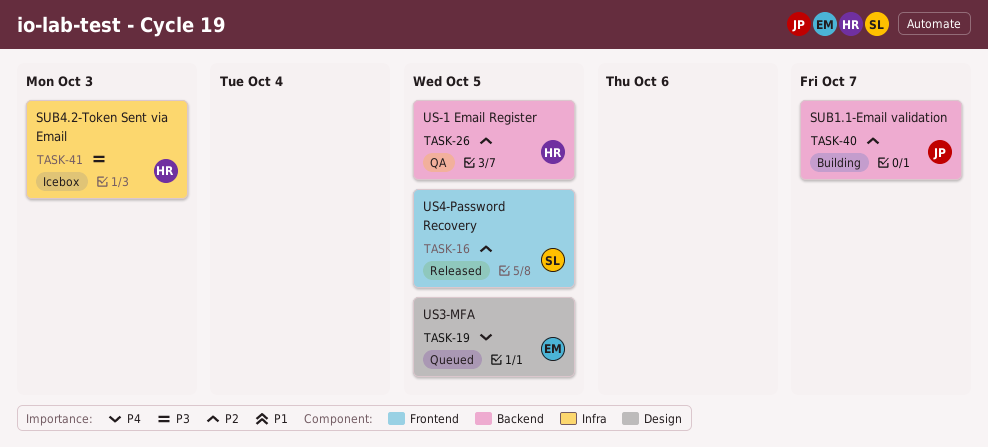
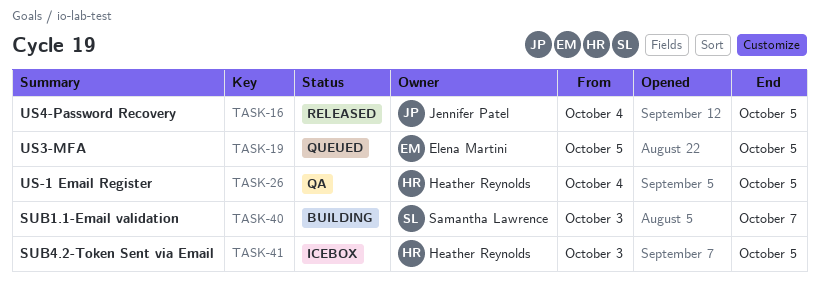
TASK-16, owner: Samantha Lawrence -> Jennifer Patel
TASK-40, owner: Jennifer Patel -> Samantha Lawrence
TASK-41, due: Oct 3 -> Oct 5

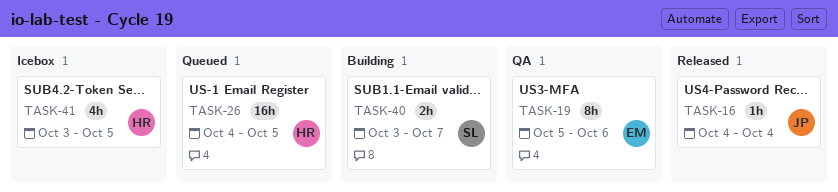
TASK-16, due: Oct 5 -> Oct 4
TASK-19, status: Queued -> QA
TASK-19, due: Oct 5 -> Oct 6
TASK-26, status: QA -> Queued

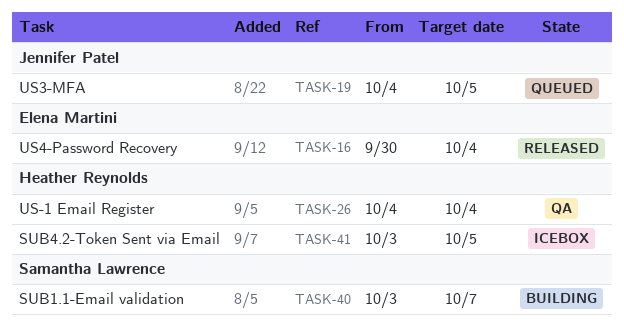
TASK-16, owner: Jennifer Patel -> Elena Martini
TASK-16, start: Oct 4 -> Sep 30
TASK-19, status: QA -> Queued
TASK-19, owner: Elena Martini -> Jennifer Patel
TASK-19, start: Oct 5 -> Oct 4
TASK-19, due: Oct 6 -> Oct 5
TASK-26, status: Queued -> QA
TASK-26, due: Oct 5 -> Oct 4

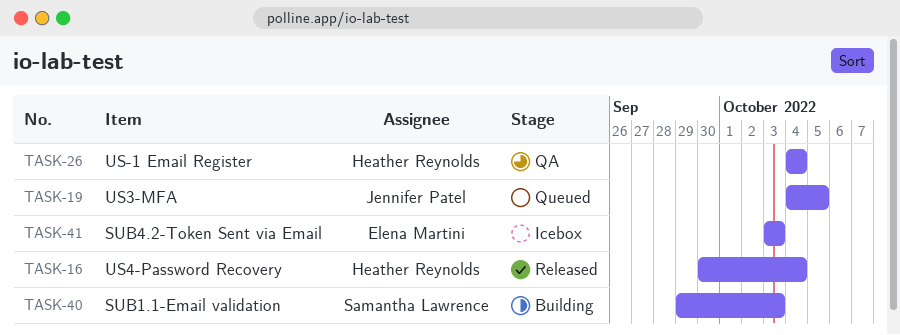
TASK-16, owner: Elena Martini -> Heather Reynolds
TASK-40, start: Oct 3 -> Sep 29
TASK-40, due: Oct 7 -> Oct 3
TASK-41, owner: Heather Reynolds -> Elena Martini
TASK-41, due: Oct 5 -> Oct 3

